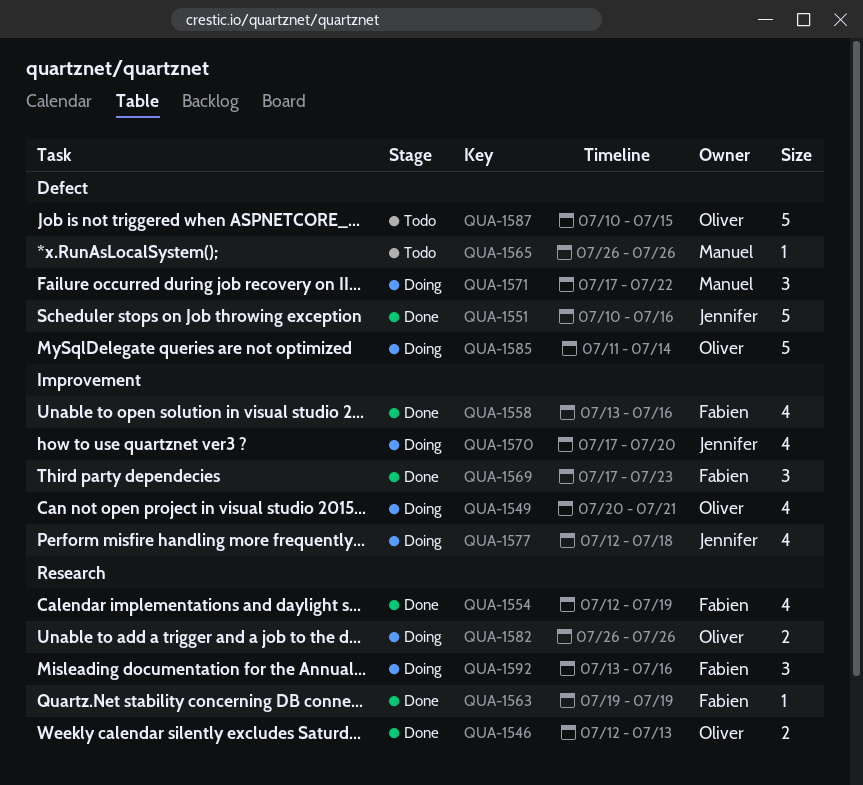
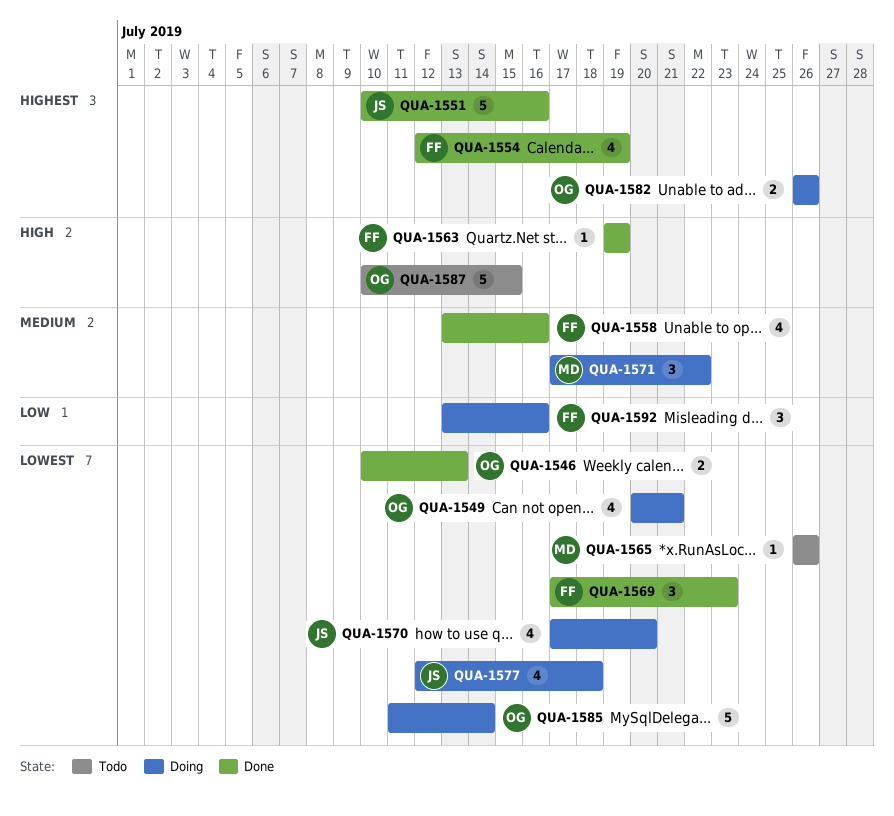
QUA-1546, start: Jul 12 -> Jul 10

